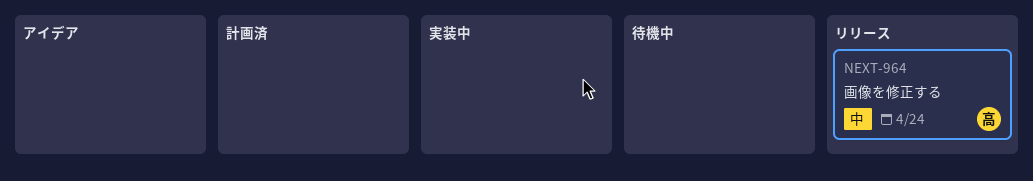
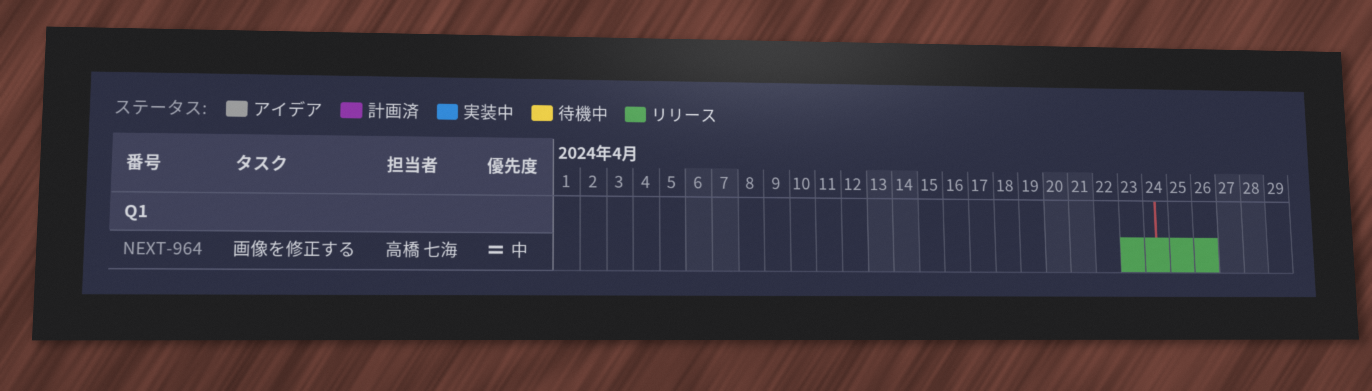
NEXT-964, due: Apr 24 -> Apr 26

